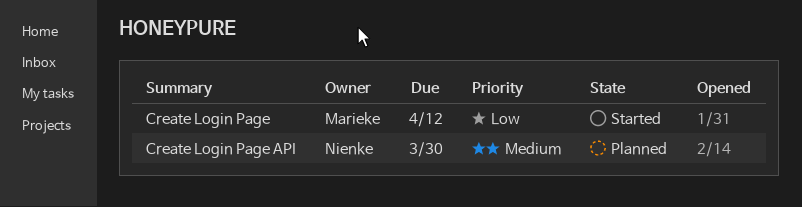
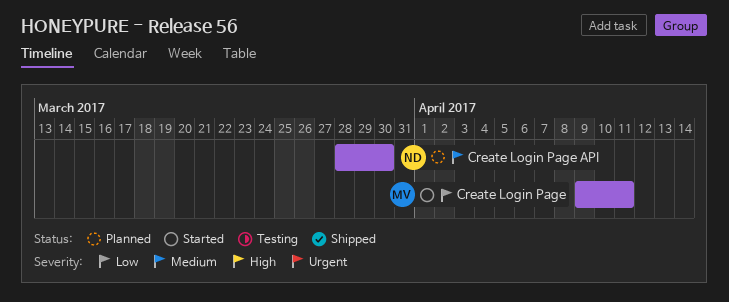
Create Login Page, due: Apr 12 -> Apr 11

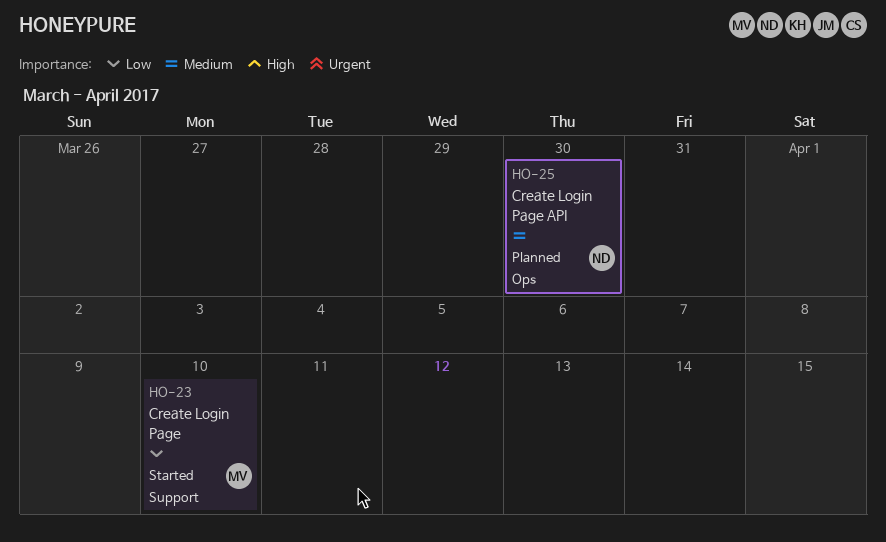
Create Login Page, due: Apr 11 -> Apr 10

